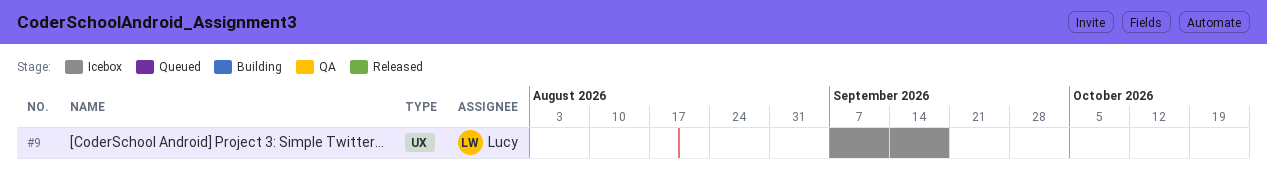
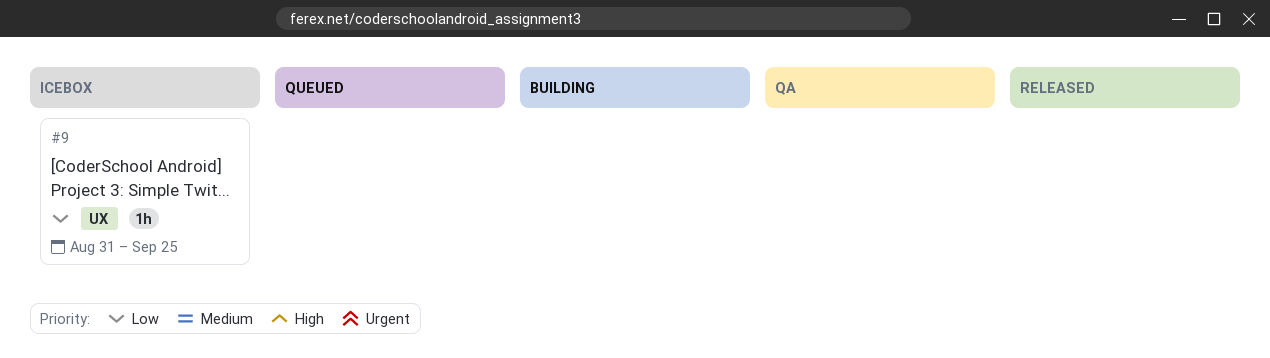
#9, start: Sep 7 -> Aug 31
#9, due: Sep 18 -> Sep 25

